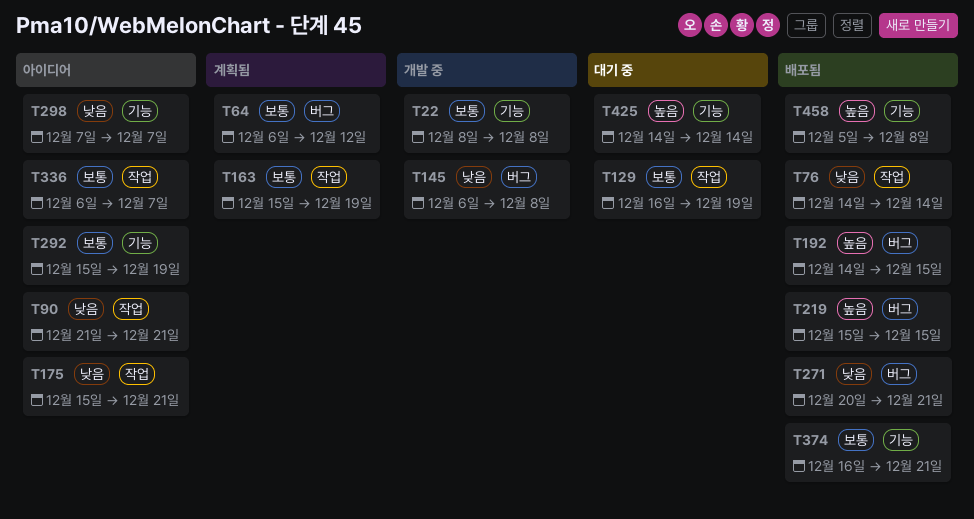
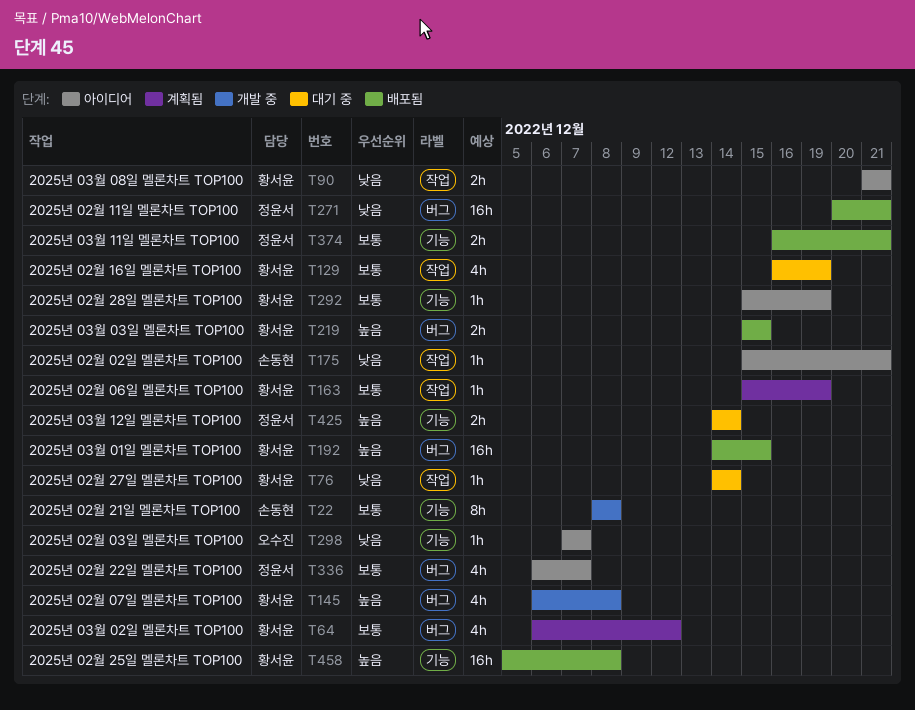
T76, status: 배포됨 -> 대기 중
T145, priority: 낮음 -> 높음
T336, label: 작업 -> 버그

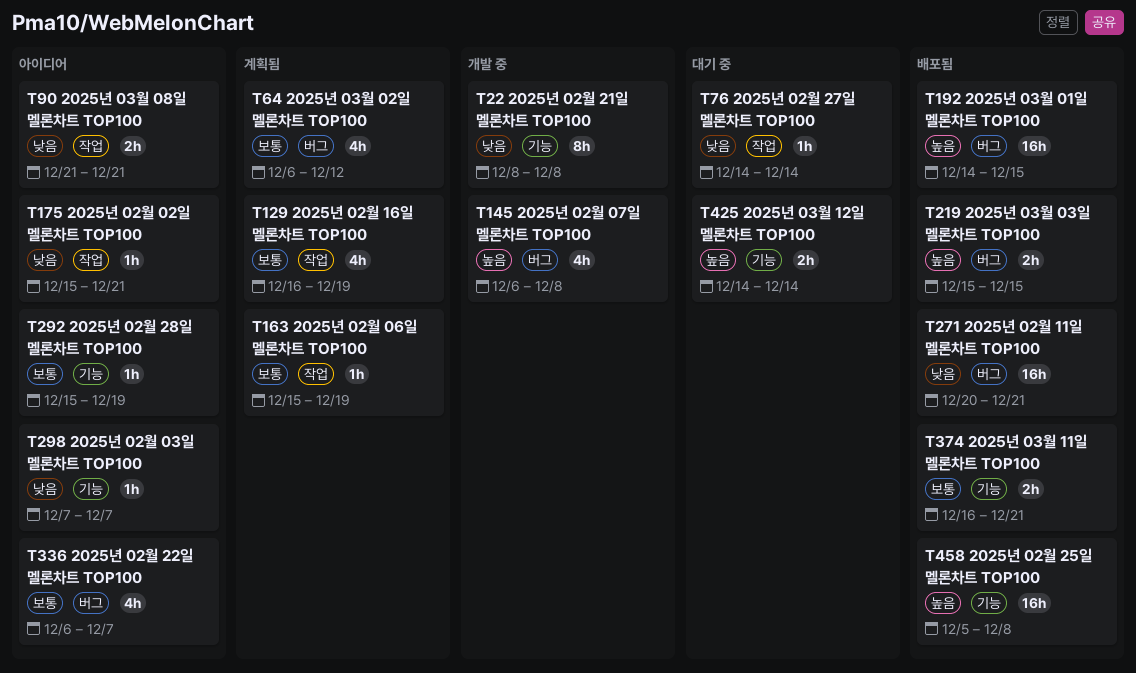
T22, priority: 보통 -> 낮음
T129, status: 대기 중 -> 계획됨

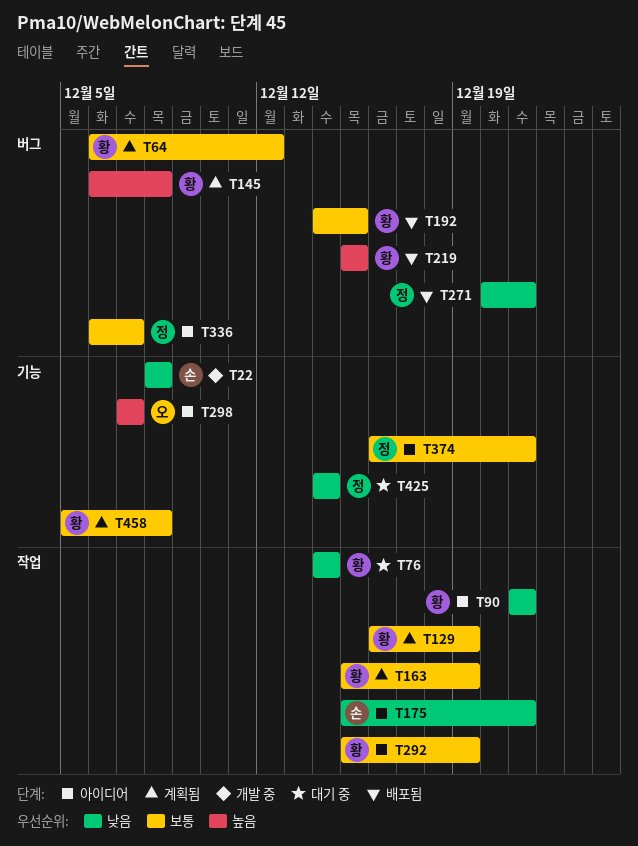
T145, status: 개발 중 -> 계획됨
T192, priority: 높음 -> 보통
T292, label: 기능 -> 작업
T298, priority: 낮음 -> 높음
T374, status: 배포됨 -> 아이디어
T425, priority: 높음 -> 낮음
T458, status: 배포됨 -> 계획됨
T458, priority: 높음 -> 보통

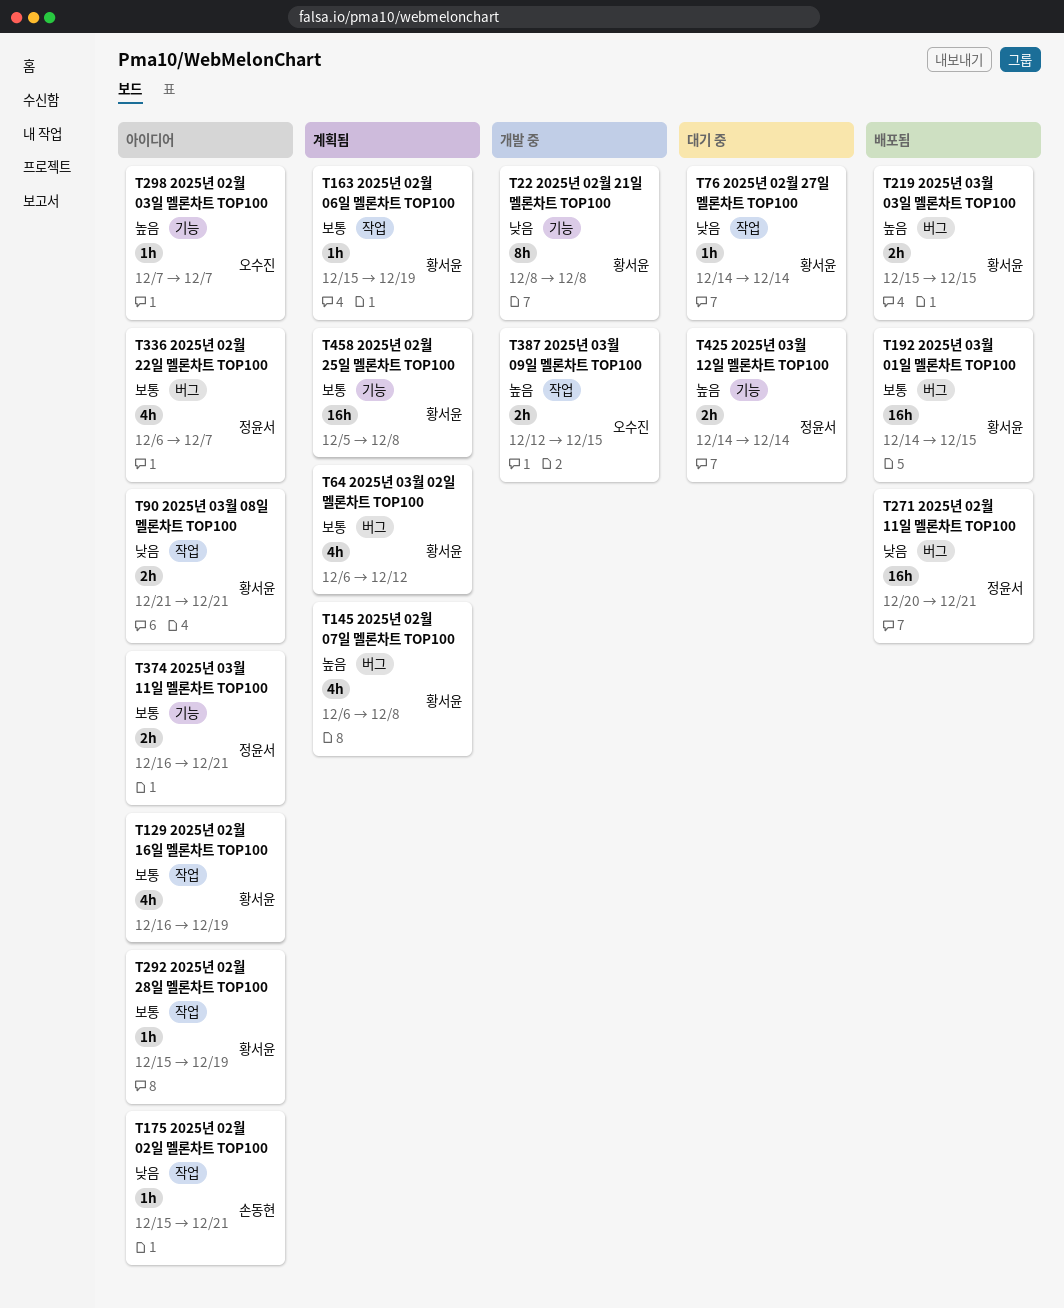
T22, owner: 손동현 -> 황서윤
T129, status: 계획됨 -> 아이디어
T387: none -> present
T425, priority: 낮음 -> 높음

